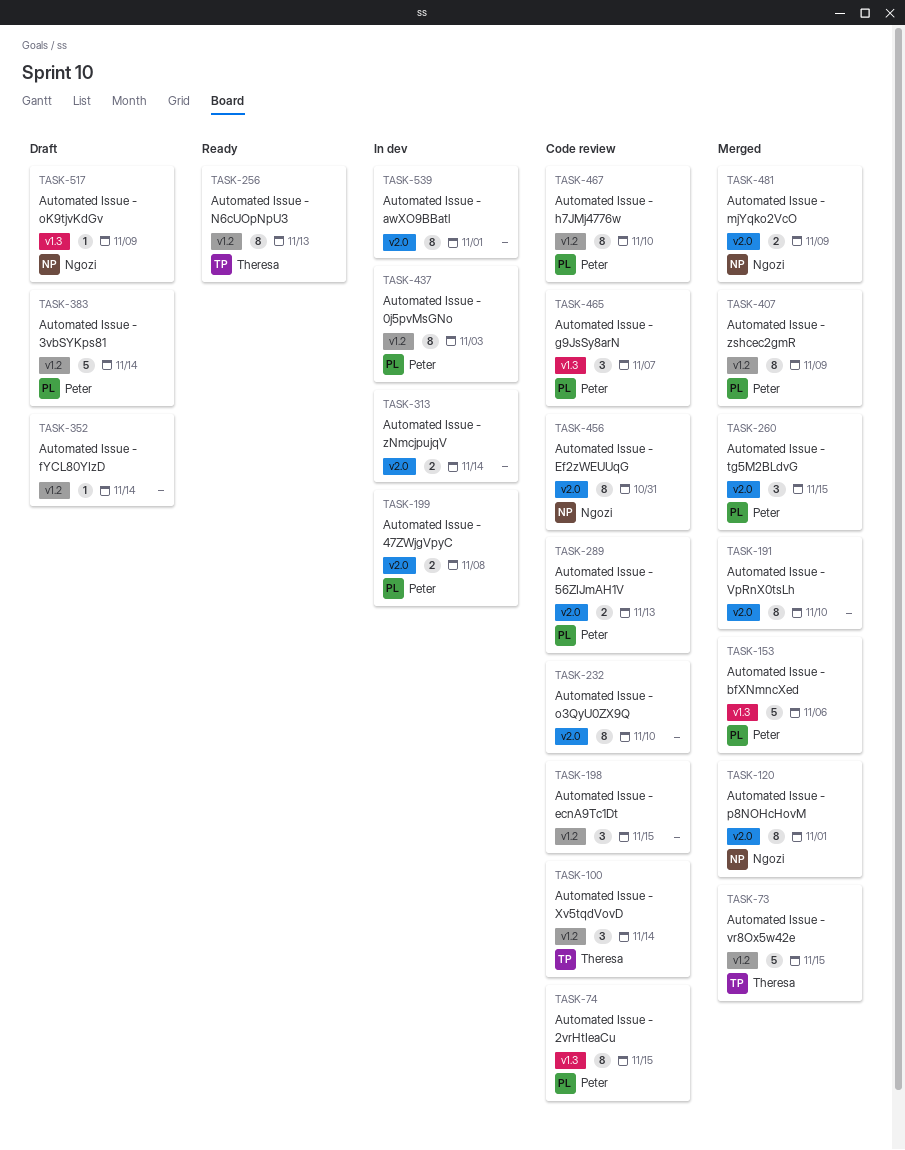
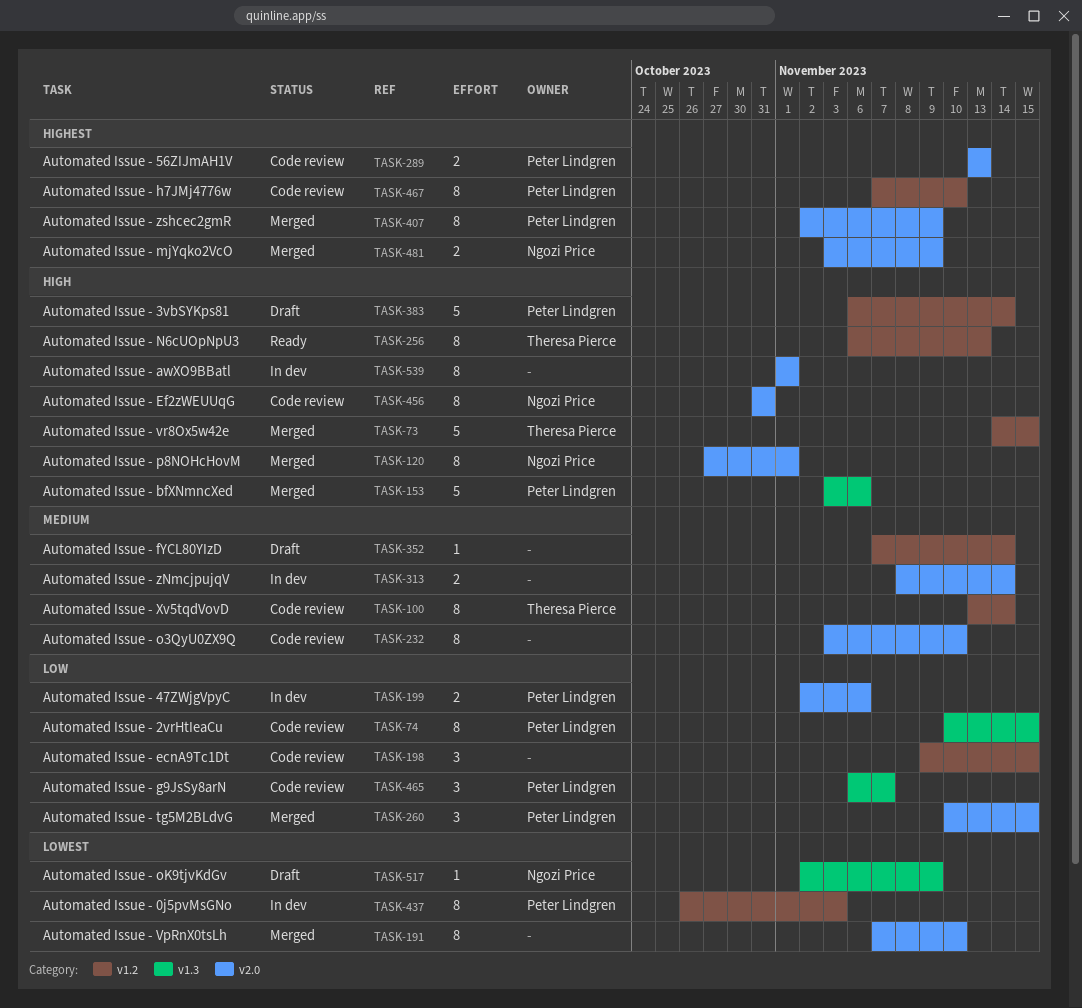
TASK-100, estimate: 3 -> 8
TASK-199, due: Nov 8 -> Nov 6
TASK-407, label: v1.2 -> v2.0

